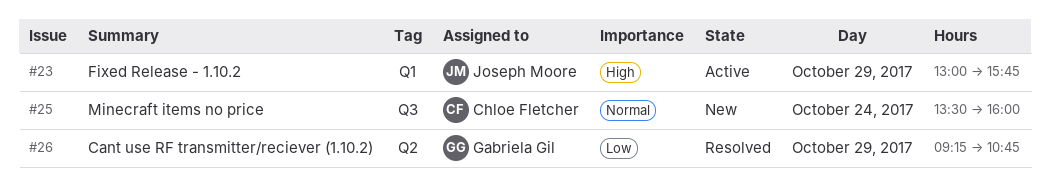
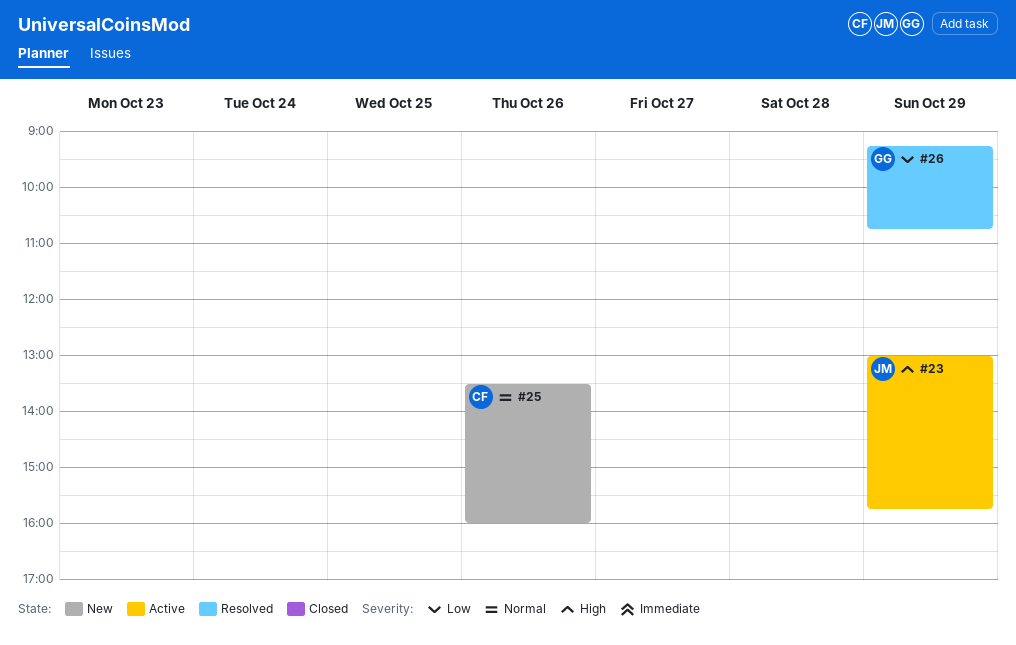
#25, day: Oct 24 -> Oct 26

